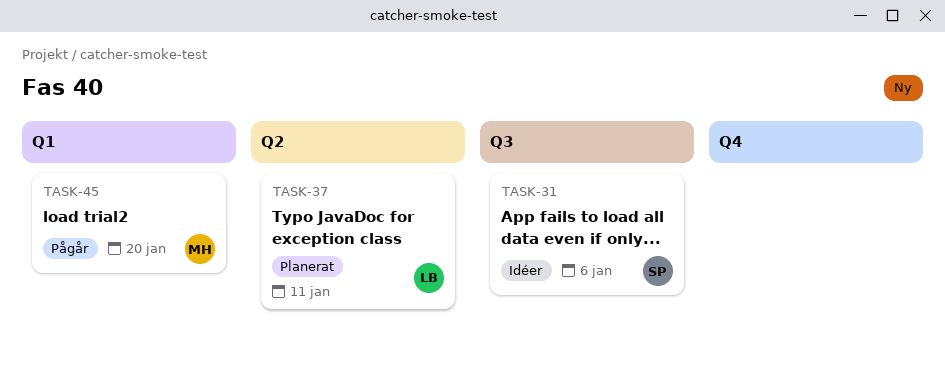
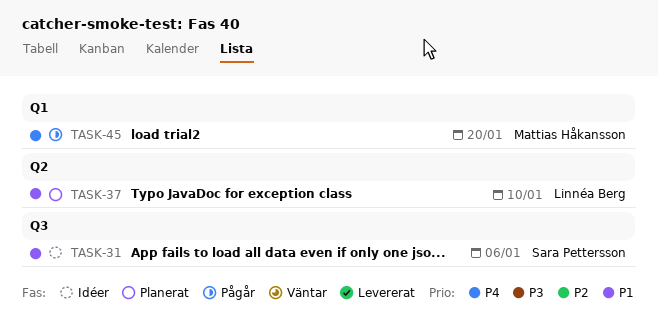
TASK-37, due: Jan 11 -> Jan 10

